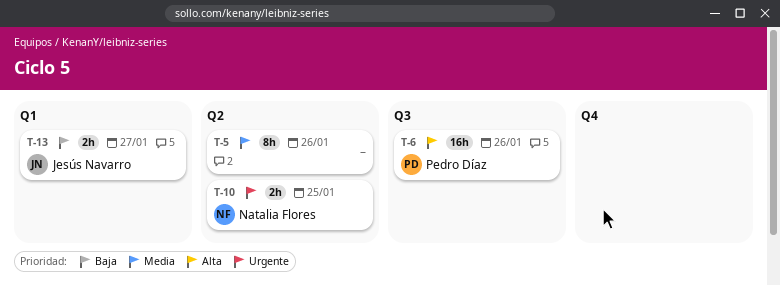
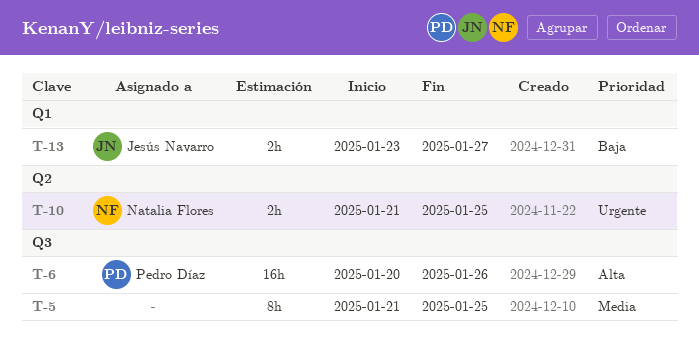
T-5, label: Q2 -> Q3
T-5, due: Jan 26 -> Jan 25

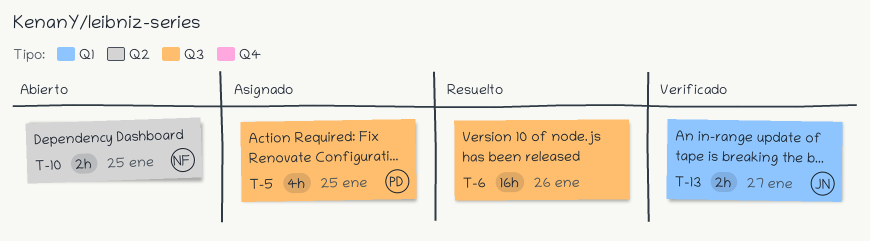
T-5, owner: none -> Pedro Díaz
T-5, estimate: 8h -> 4h
T-6, owner: Pedro Díaz -> none

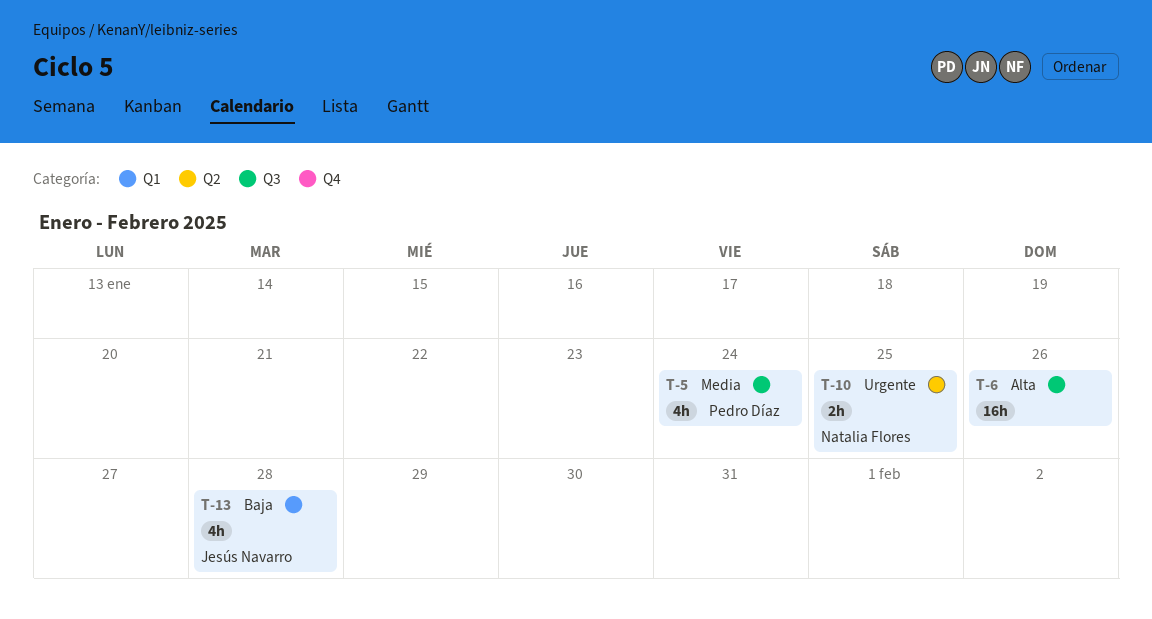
T-5, due: Jan 25 -> Jan 24
T-13, estimate: 2h -> 4h
T-13, due: Jan 27 -> Jan 28

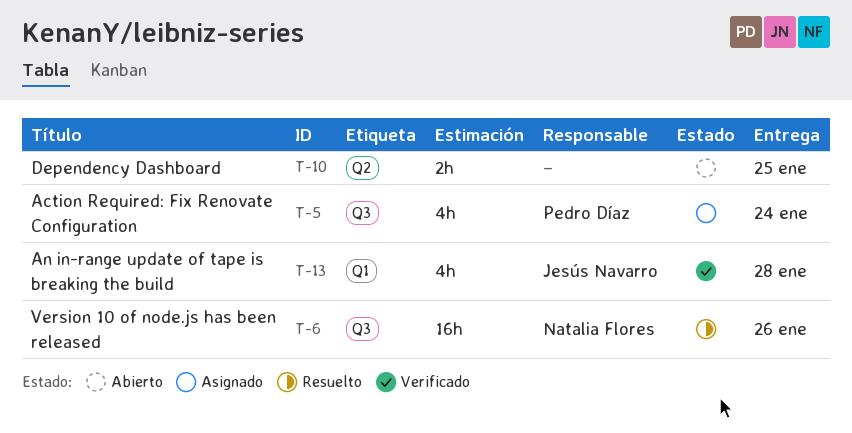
T-6, owner: none -> Natalia Flores
T-10, owner: Natalia Flores -> none

